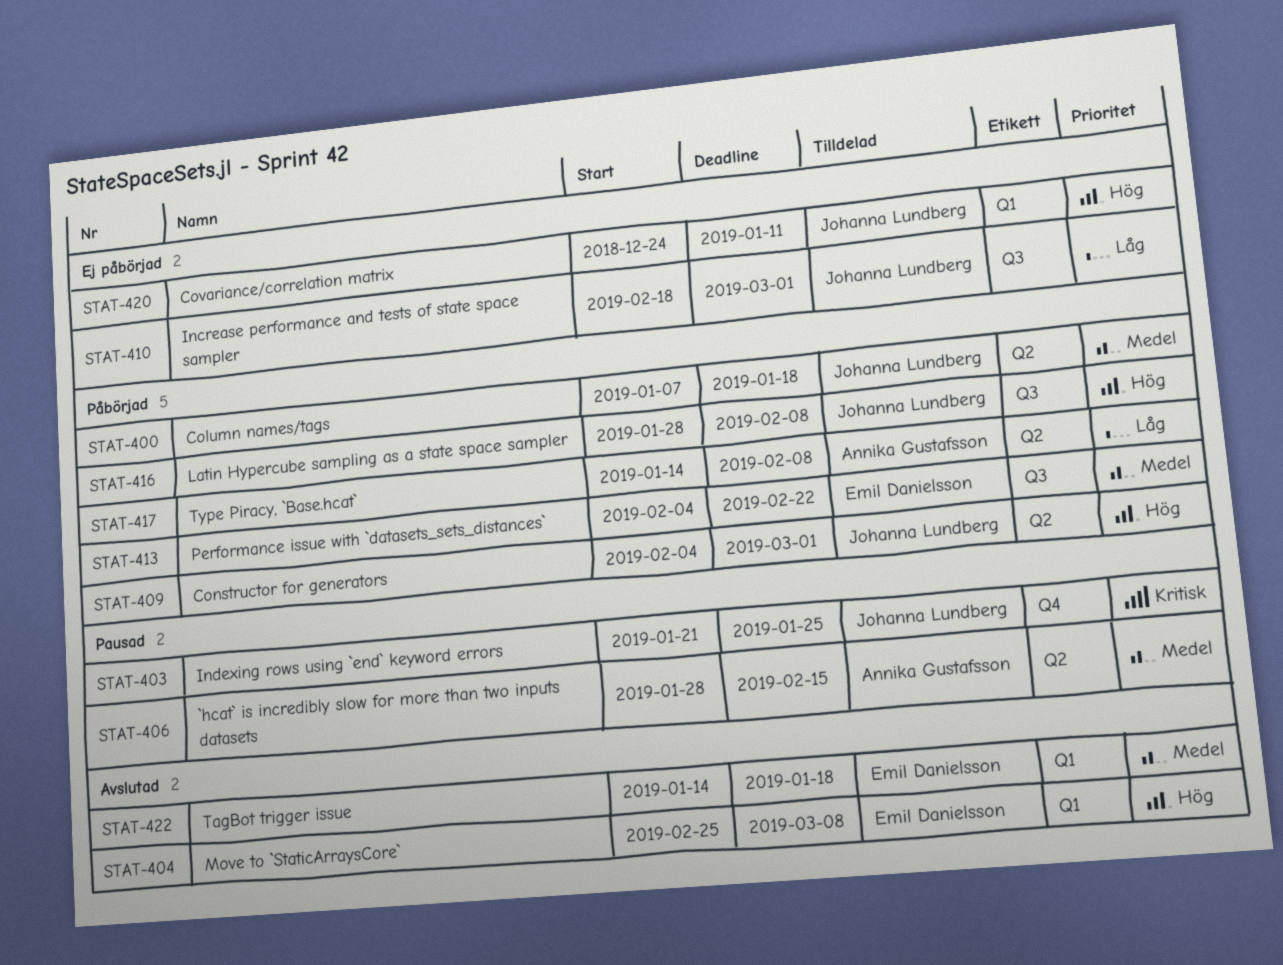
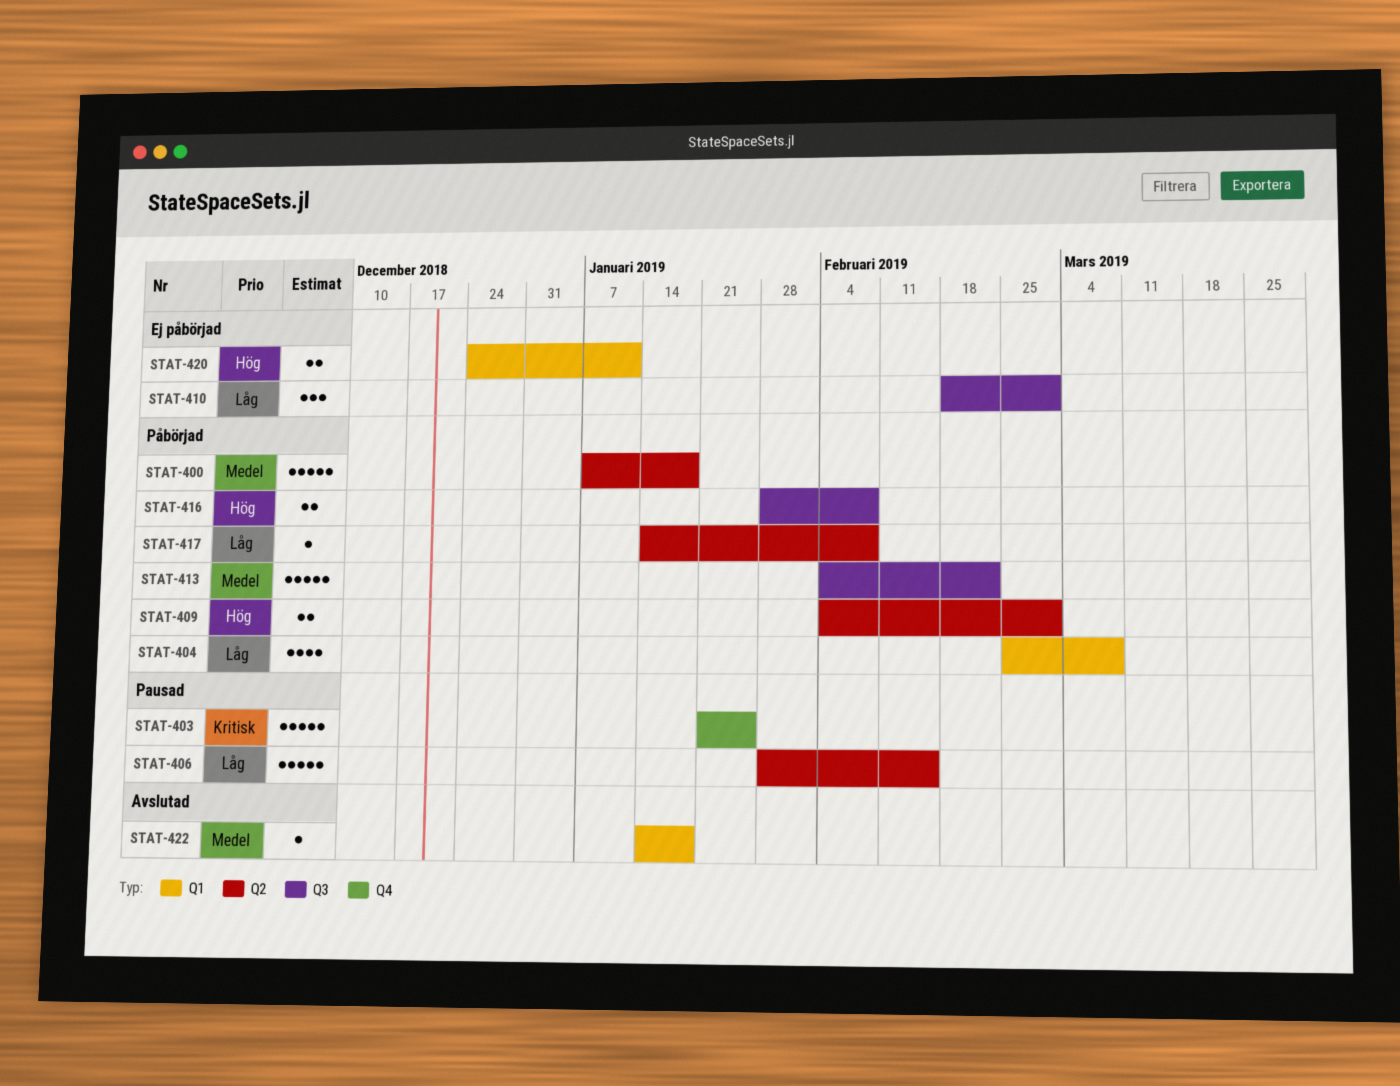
STAT-404, status: Avslutad -> Påbörjad
STAT-404, priority: Hög -> Låg
STAT-406, priority: Medel -> Låg

